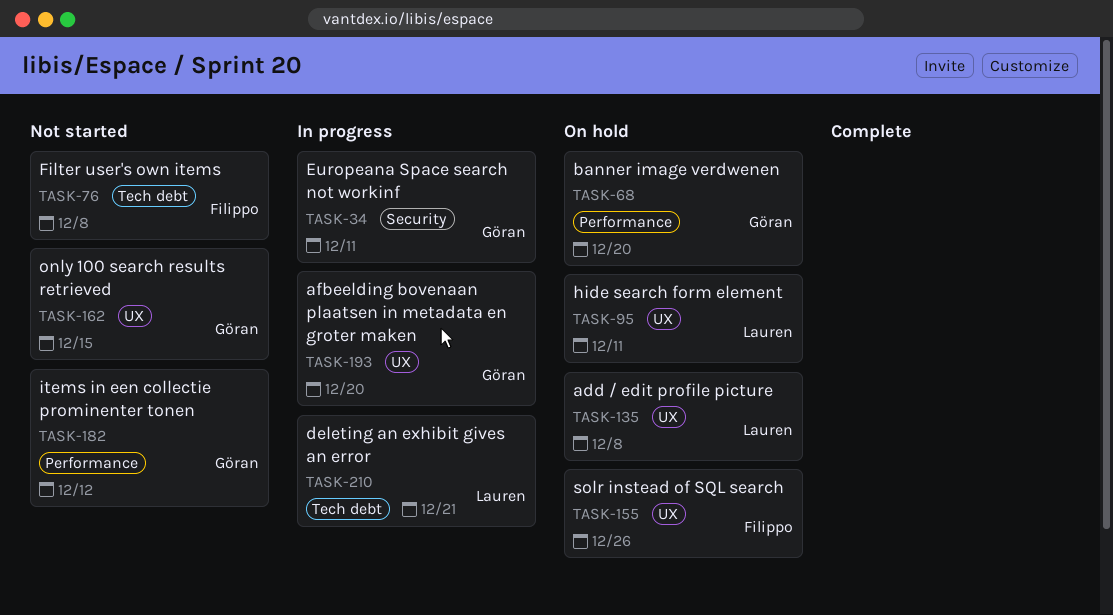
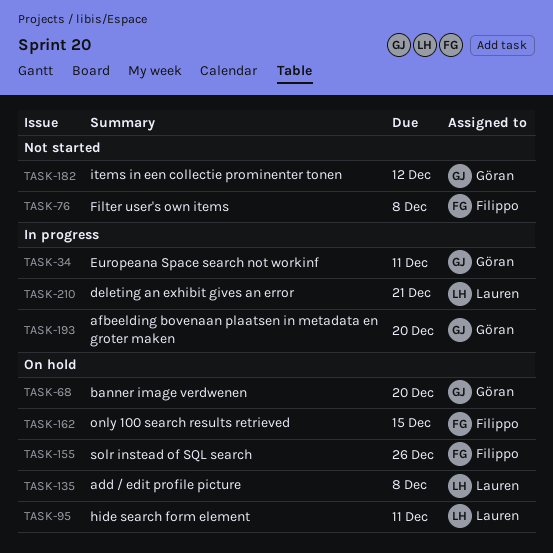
TASK-162, status: Not started -> On hold
TASK-162, owner: Göran -> Filippo

